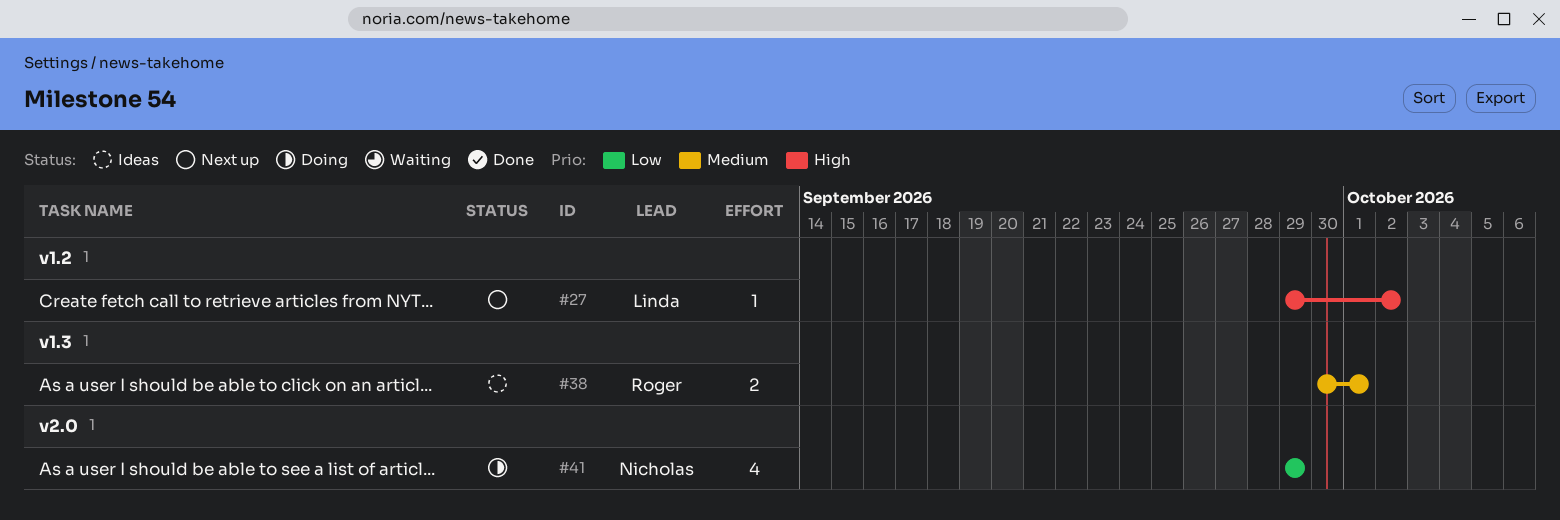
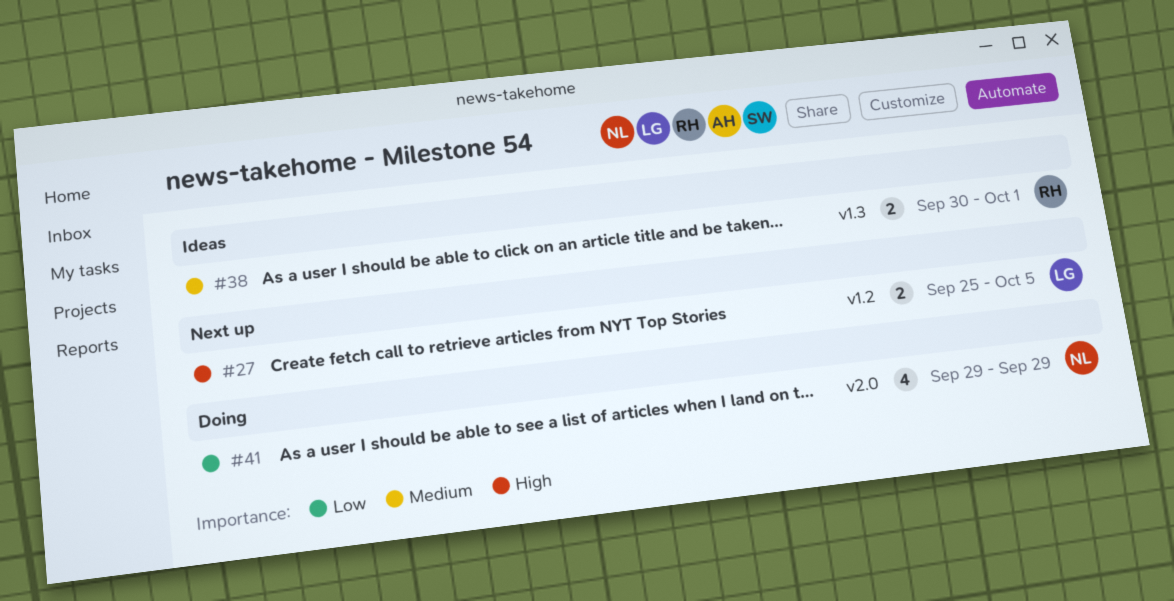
#27, estimate: 1 -> 2
#27, start: Sep 29 -> Sep 25
#27, due: Oct 2 -> Oct 5

